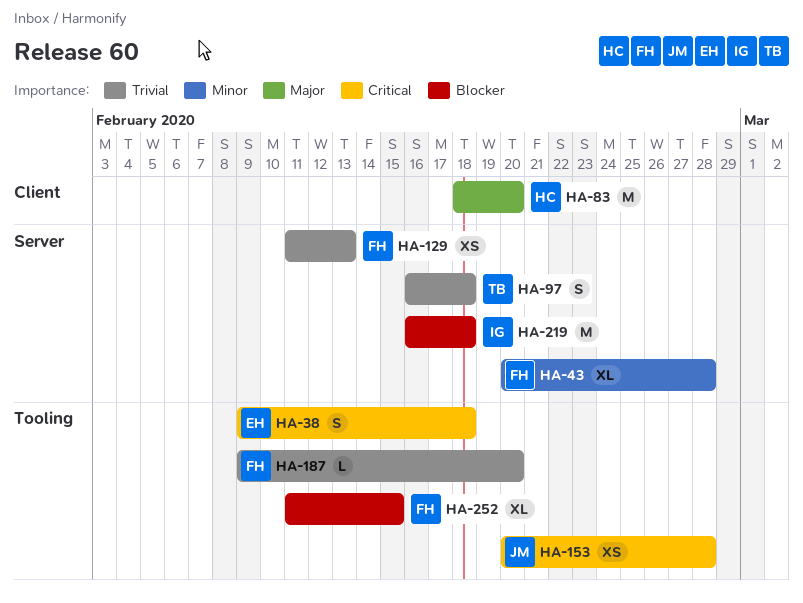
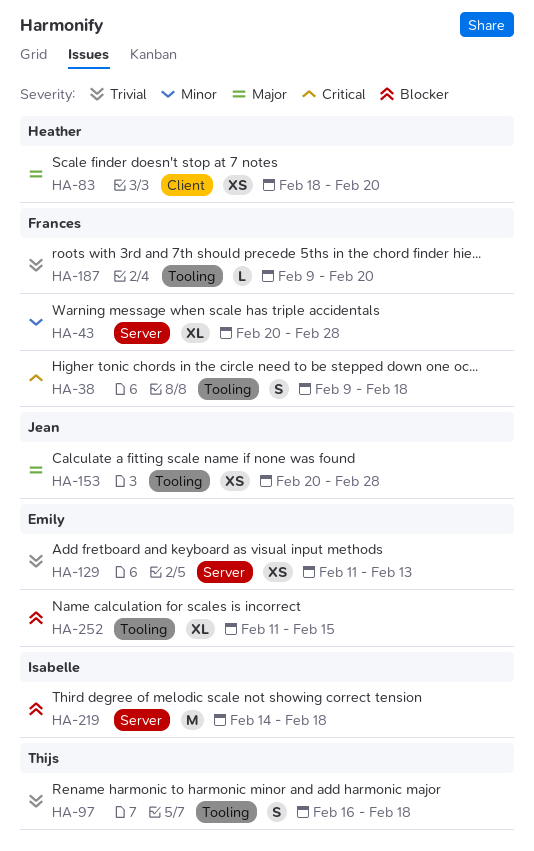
HA-38, owner: Emily -> Frances
HA-83, estimate: M -> XS
HA-97, label: Server -> Tooling
HA-129, owner: Frances -> Emily
HA-153, priority: Critical -> Major
HA-219, start: Feb 16 -> Feb 14
HA-252, owner: Frances -> Emily

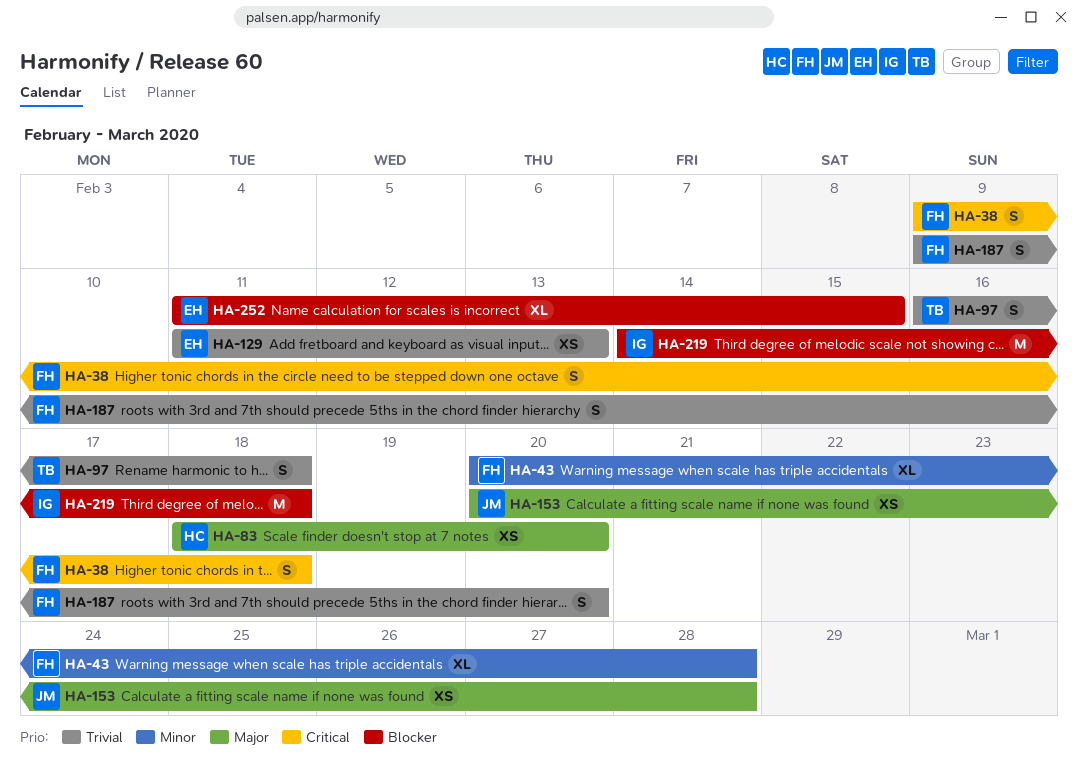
HA-187, estimate: L -> S

